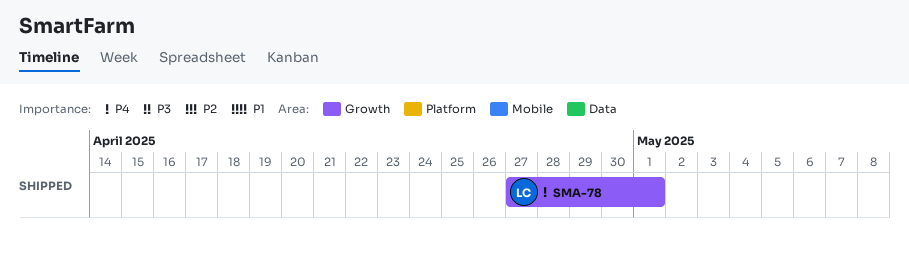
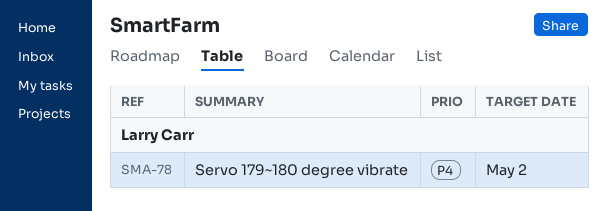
SMA-78, due: May 1 -> May 2

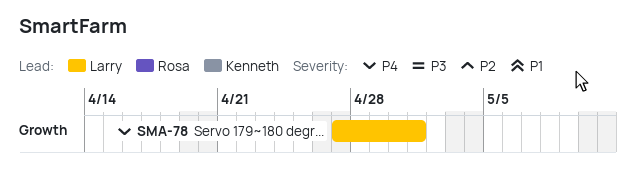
SMA-78, due: May 2 -> May 1

